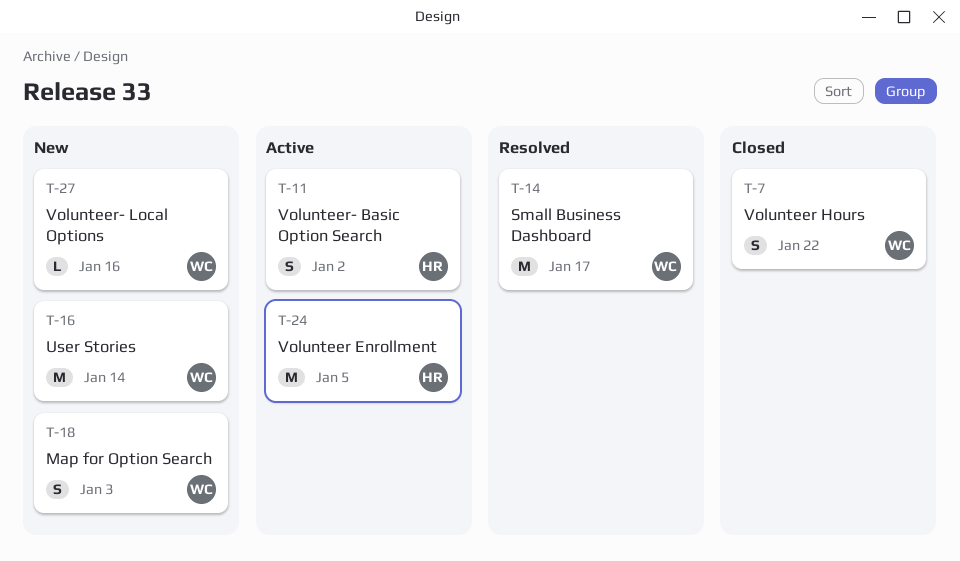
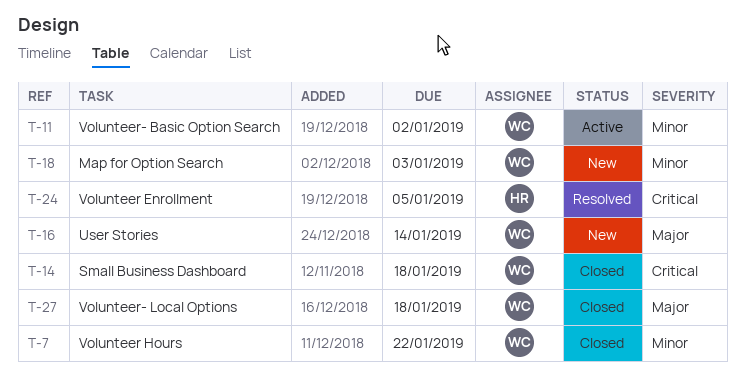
T-11, owner: HR -> WC
T-14, status: Resolved -> Closed
T-14, due: Jan 17 -> Jan 18
T-24, status: Active -> Resolved
T-27, status: New -> Closed
T-27, due: Jan 16 -> Jan 18

